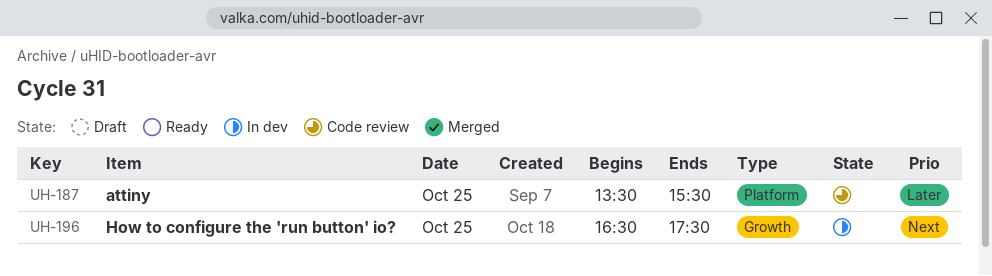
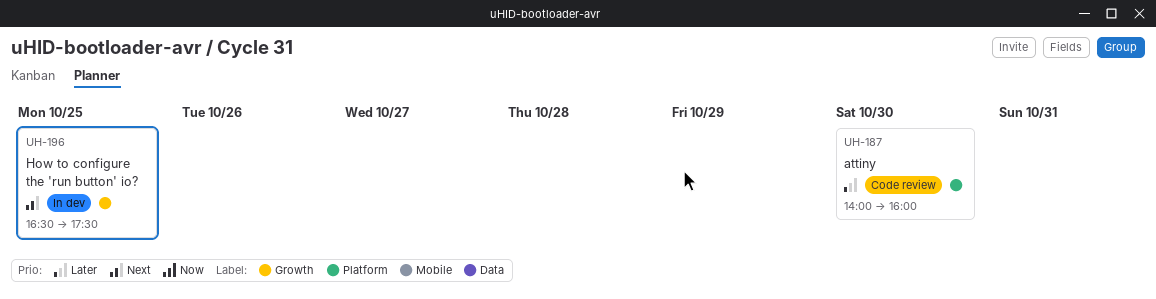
UH-187, day: Oct 25 -> Oct 30
UH-187, begins: 13:30 -> 14:00
UH-187, ends: 15:30 -> 16:00

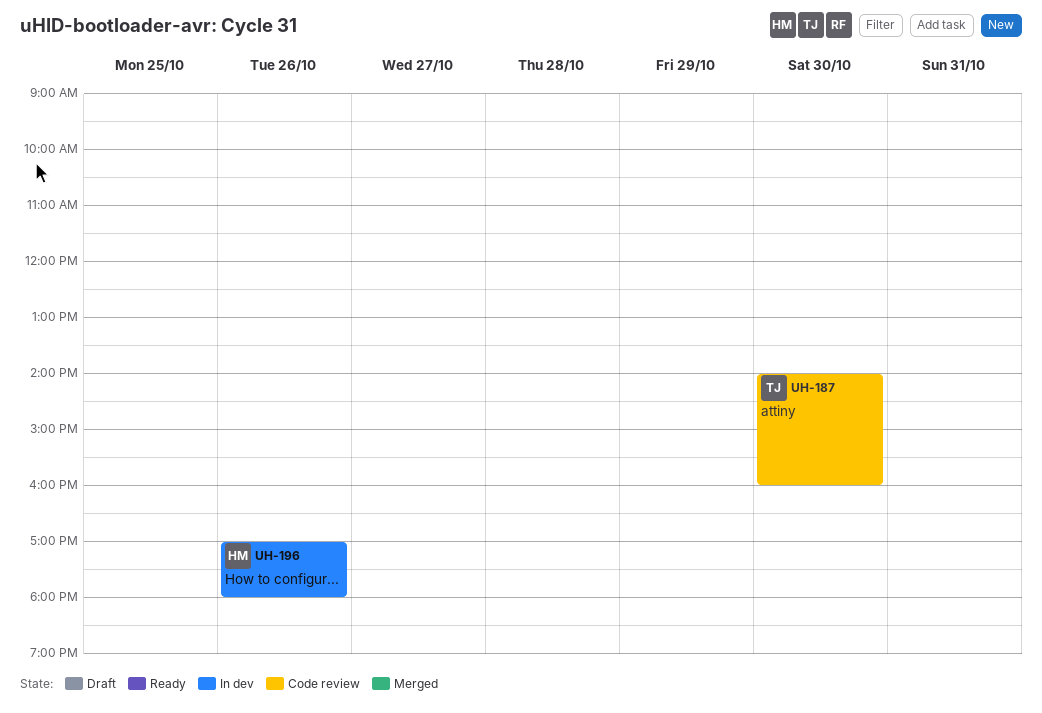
UH-196, day: Oct 25 -> Oct 26
UH-196, begins: 16:30 -> 17:00
UH-196, ends: 17:30 -> 18:00

